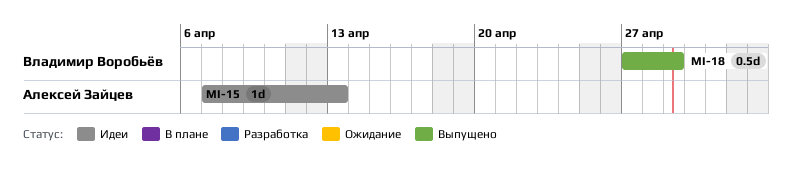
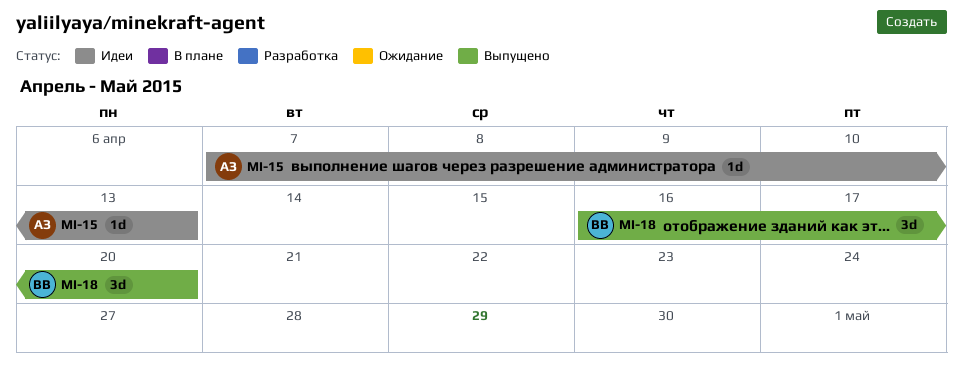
MI-18, estimate: 0.5d -> 3d
MI-18, start: Apr 27 -> Apr 16
MI-18, due: Apr 29 -> Apr 20

